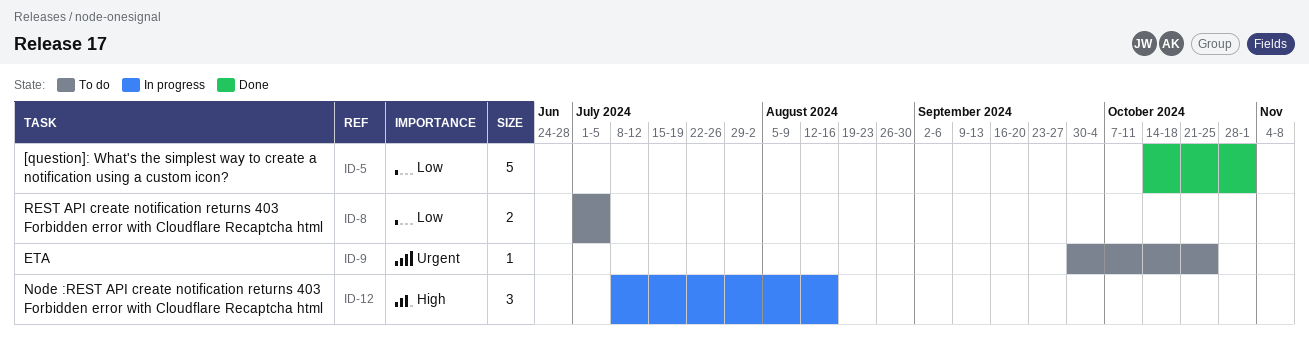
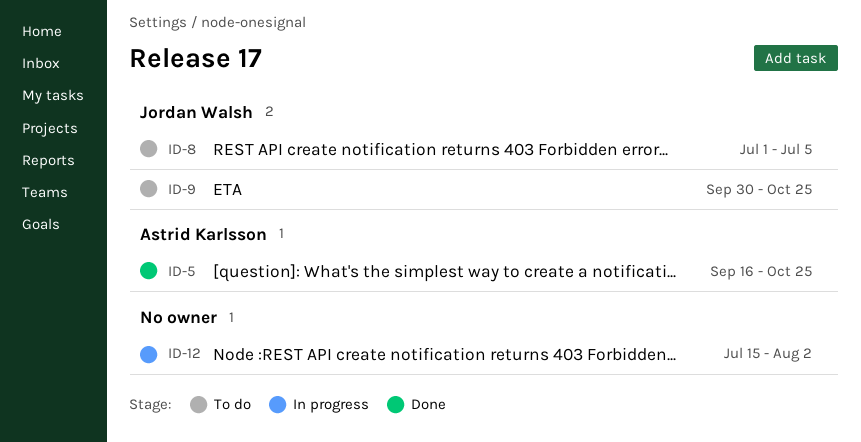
ID-5, start: Oct 14 -> Sep 16
ID-5, due: Nov 1 -> Oct 25
ID-12, start: Jul 8 -> Jul 15
ID-12, due: Aug 16 -> Aug 2

